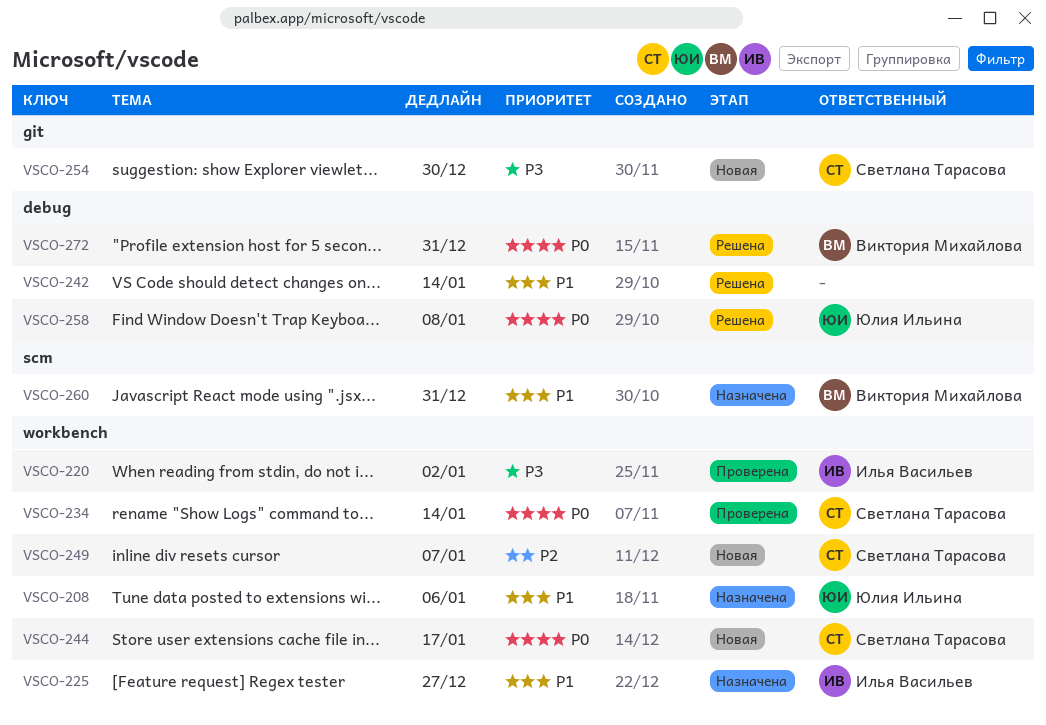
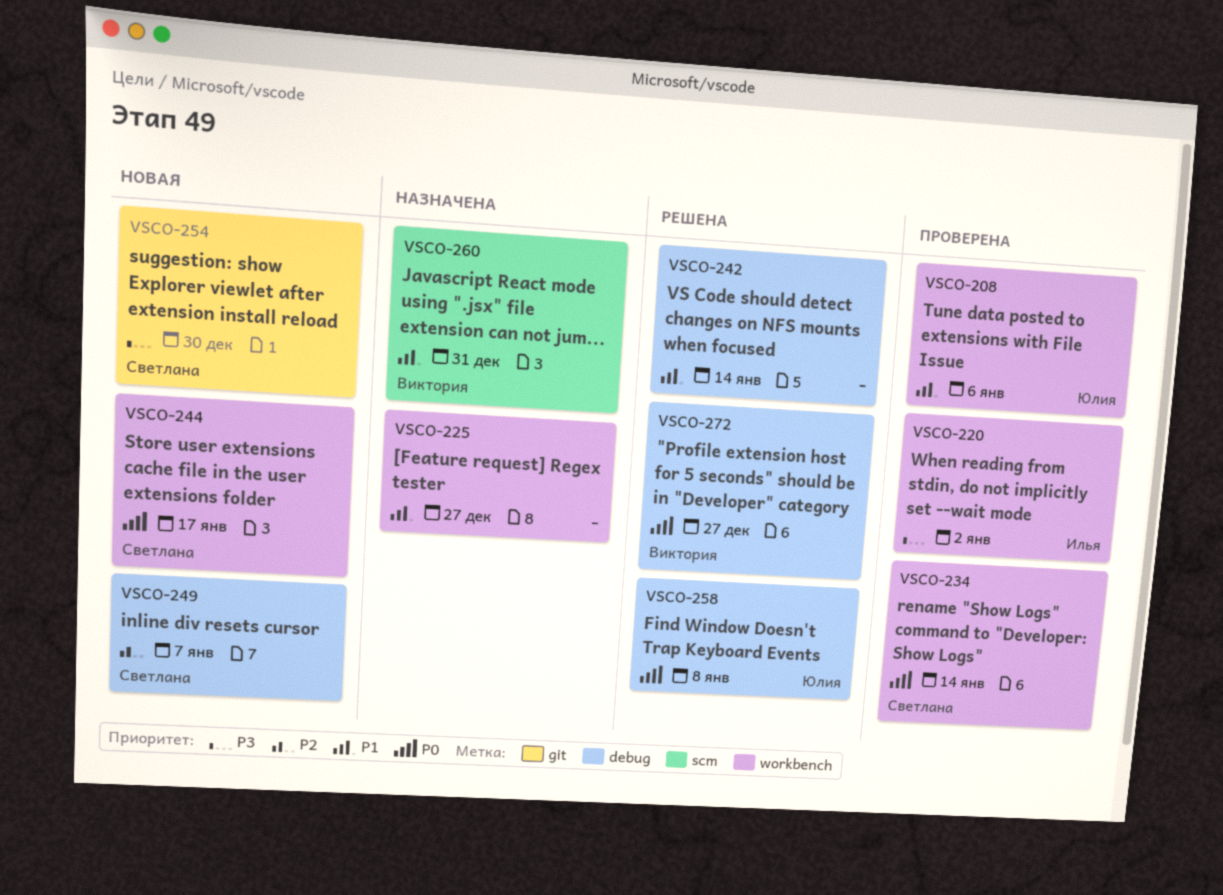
VSCO-208, status: Назначена -> Проверена
VSCO-225, owner: Илья Васильев -> none
VSCO-249, label: workbench -> debug
VSCO-272, due: Dec 31 -> Dec 27

